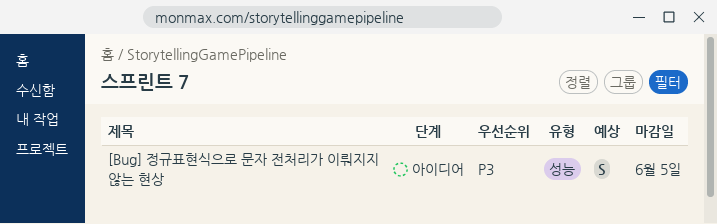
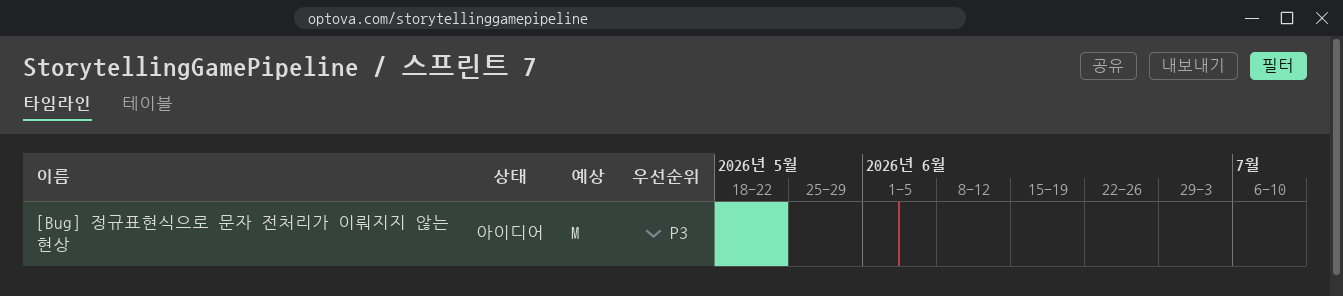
[Bug] 정규표현식으로 문자 전처리가 이뤄지지 않는 현상, estimate: S -> M
[Bug] 정규표현식으로 문자 전처리가 이뤄지지 않는 현상, due: Jun 5 -> May 22

